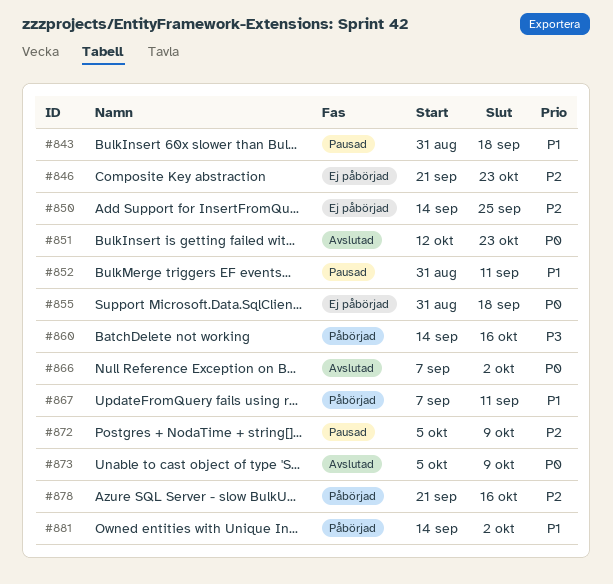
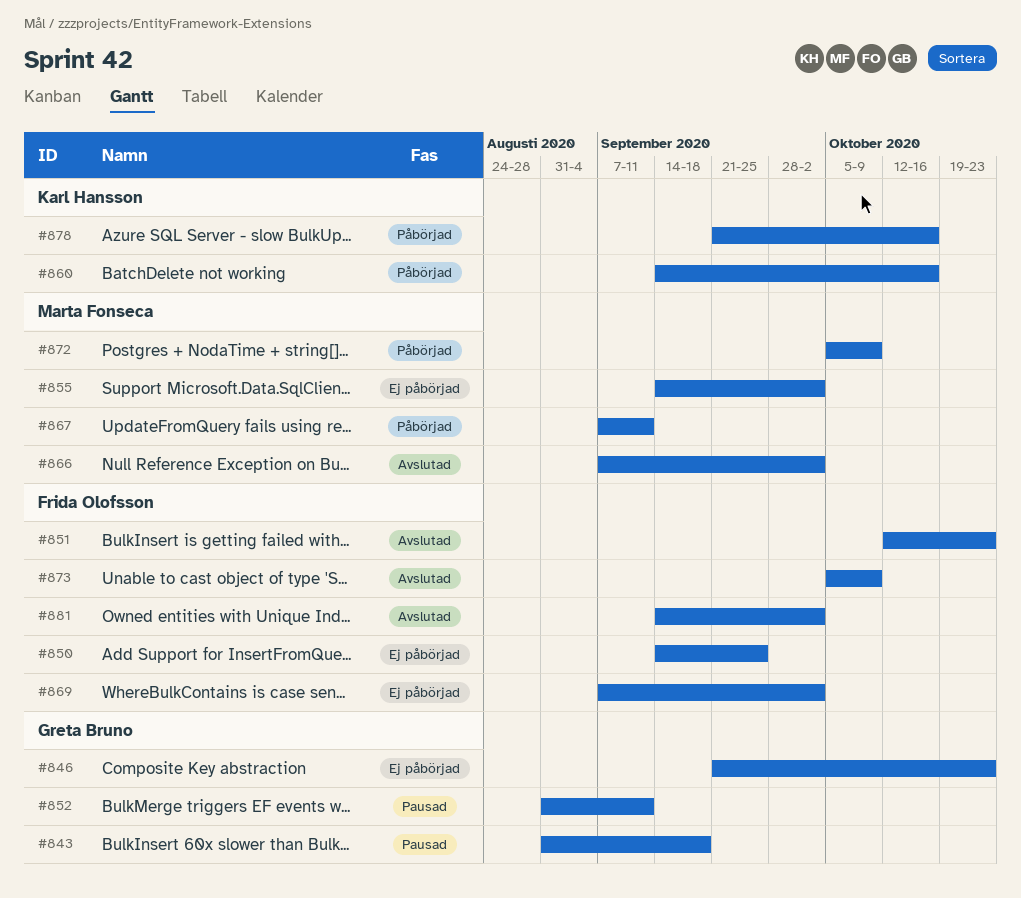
#855, start: Aug 31 -> Sep 14
#855, due: Sep 18 -> Oct 2
#869: none -> present
#872, status: Pausad -> Påbörjad
#881, status: Påbörjad -> Avslutad

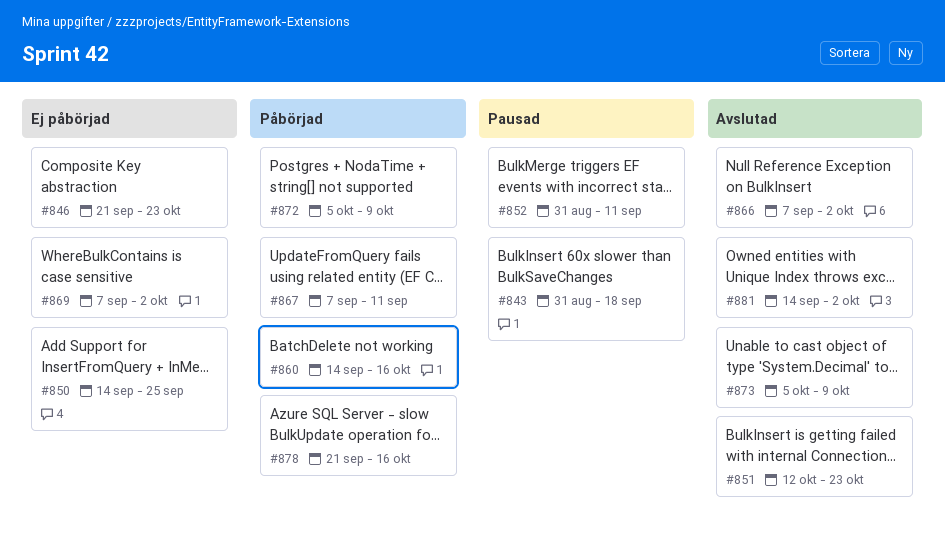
#855: present -> none

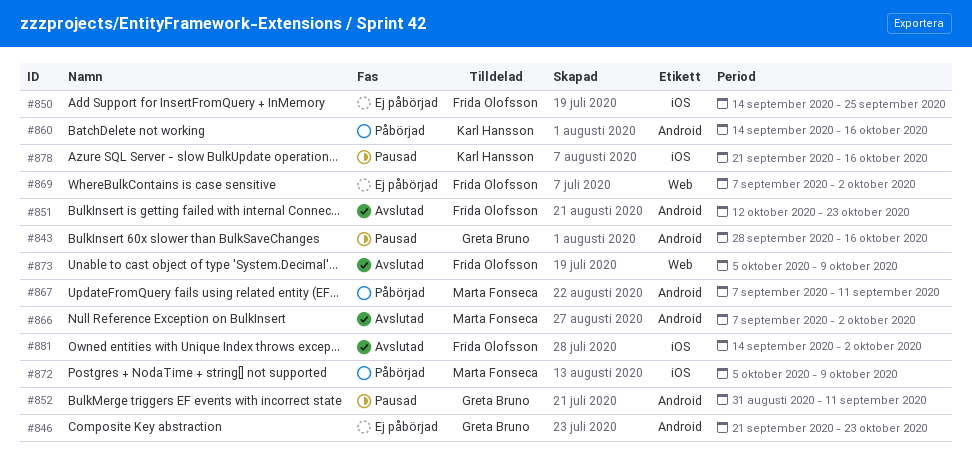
#843, start: Aug 31 -> Sep 28
#843, due: Sep 18 -> Oct 16
#878, status: Påbörjad -> Pausad

